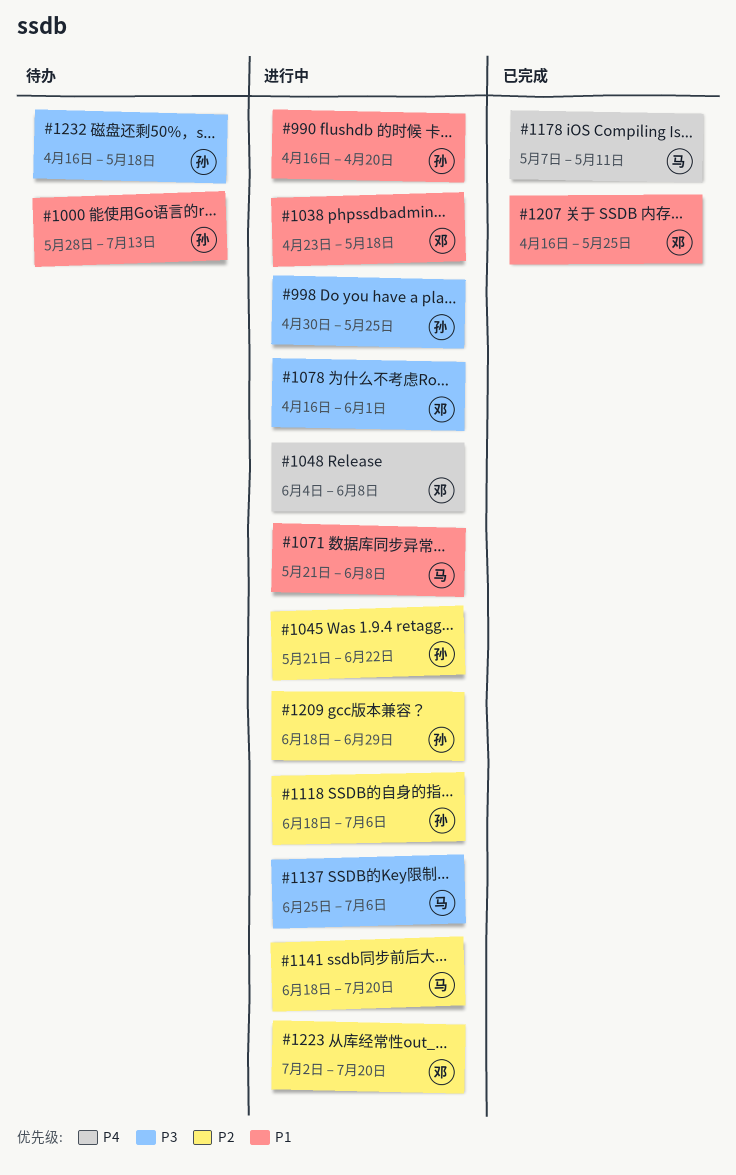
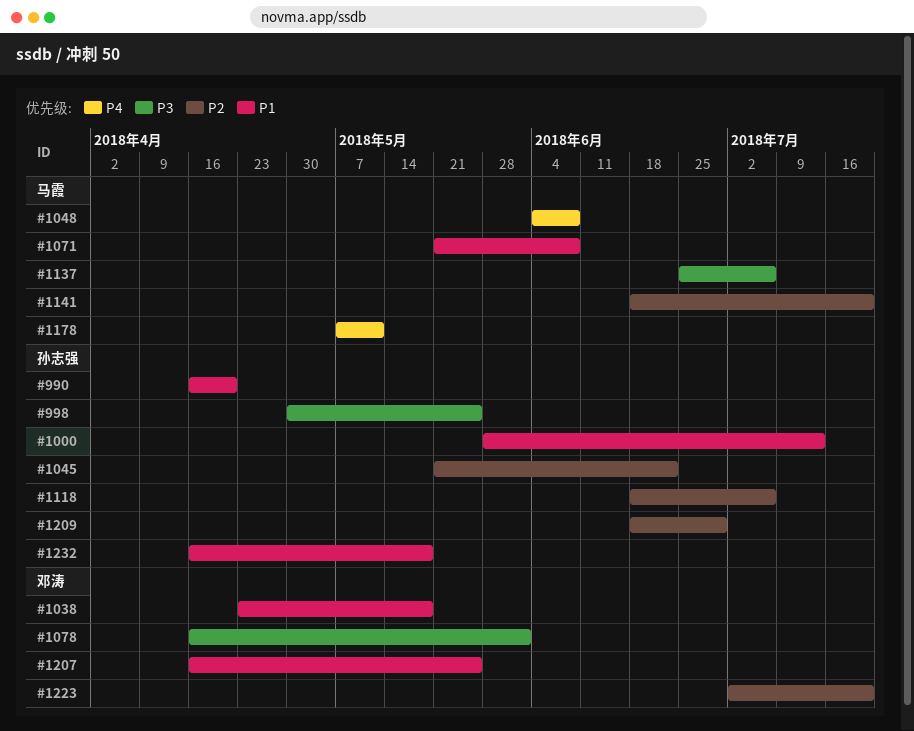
#1048, owner: 邓涛 -> 马霞
#1232, priority: P3 -> P1

